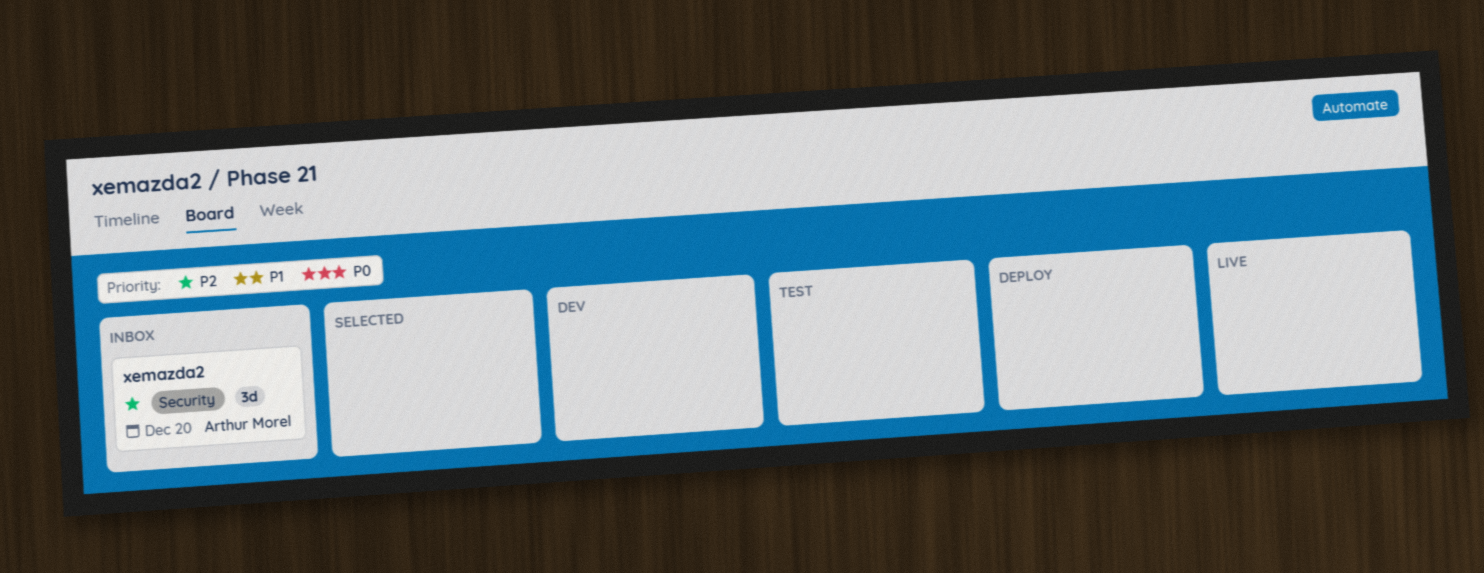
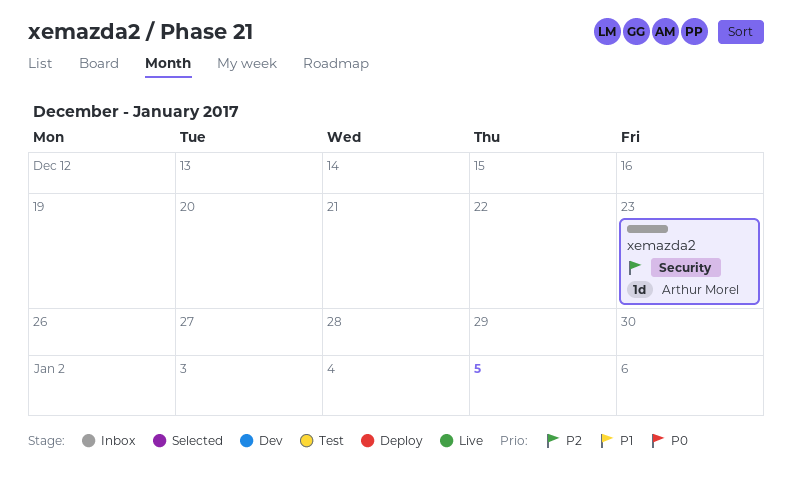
xemazda2, estimate: 3d -> 1d
xemazda2, due: Dec 20 -> Dec 23

